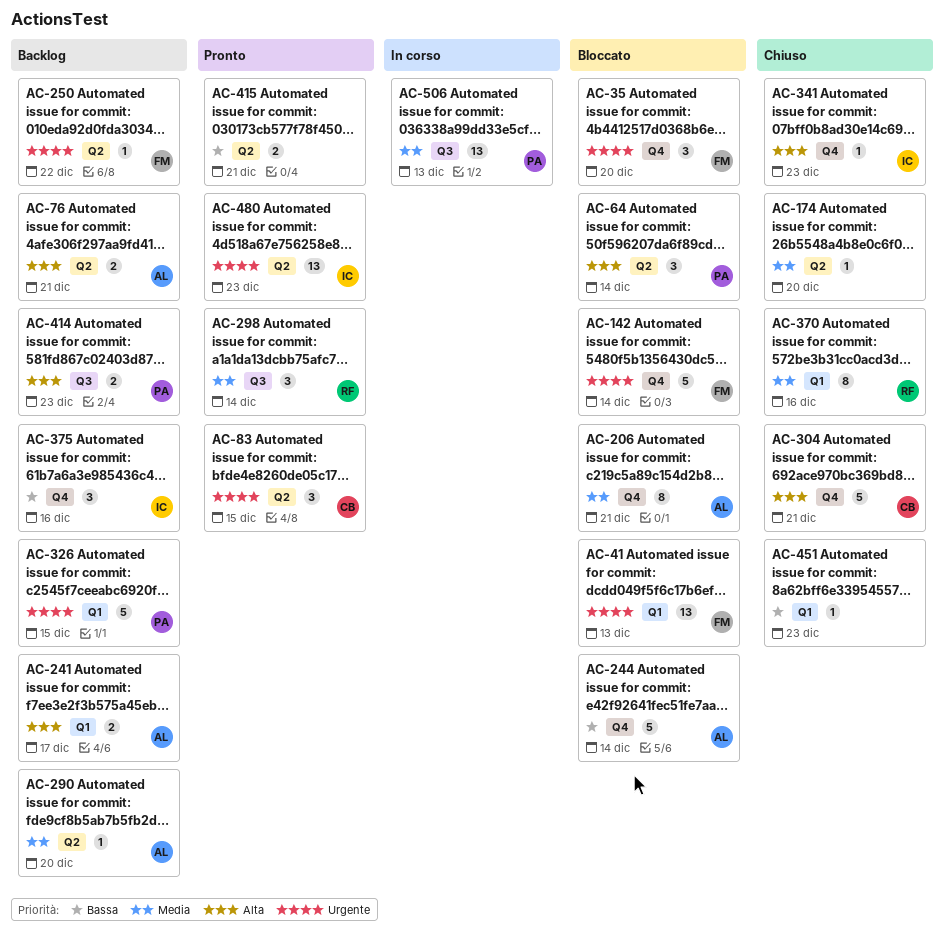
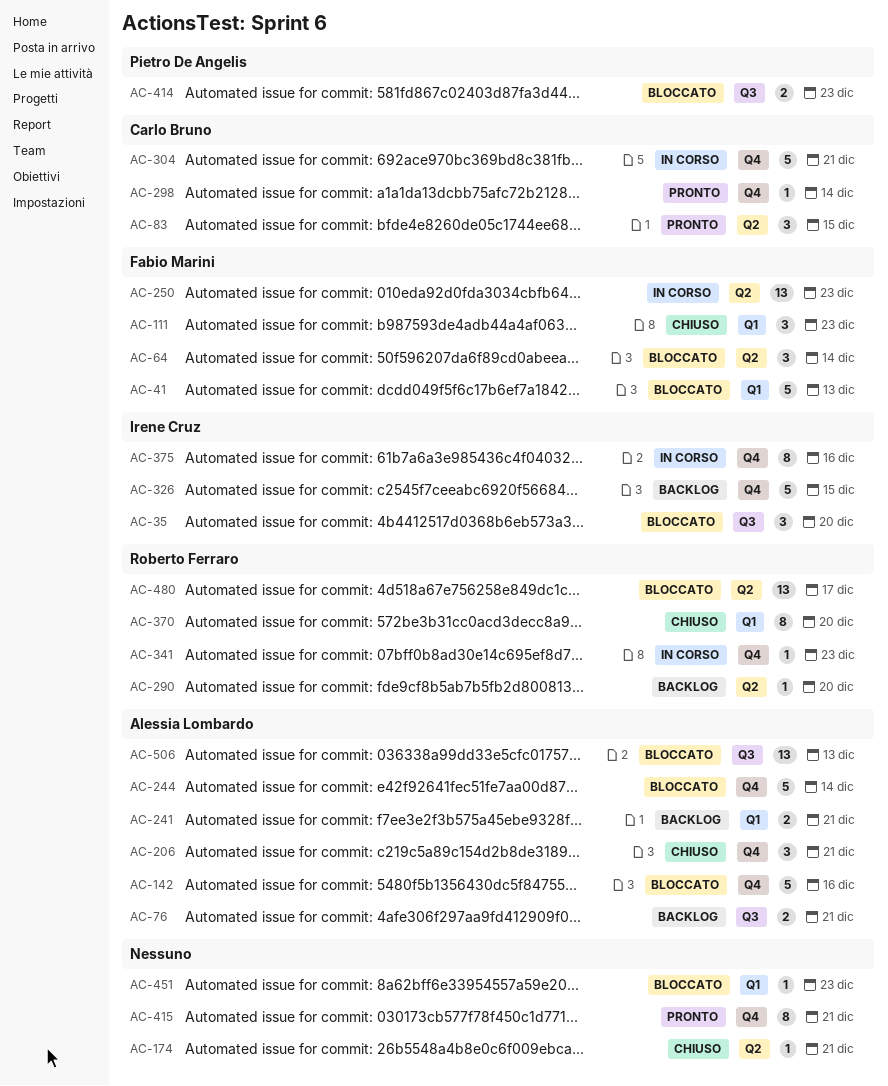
AC-35, owner: Fabio Marini -> Irene Cruz
AC-35, label: Q4 -> Q3
AC-41, estimate: 13 -> 5
AC-64, owner: Pietro De Angelis -> Fabio Marini
AC-76, label: Q2 -> Q3
AC-111: none -> present
AC-142, owner: Fabio Marini -> Alessia Lombardo
AC-142, due: Dec 14 -> Dec 16
AC-174, due: Dec 20 -> Dec 21
AC-206, status: Bloccato -> Chiuso
AC-206, estimate: 8 -> 3
AC-241, due: Dec 17 -> Dec 21
AC-250, status: Backlog -> In corso
AC-250, estimate: 1 -> 13
AC-250, due: Dec 22 -> Dec 23
AC-290, owner: Alessia Lombardo -> Roberto Ferraro
AC-298, owner: Roberto Ferraro -> Carlo Bruno
AC-298, label: Q3 -> Q4
AC-298, estimate: 3 -> 1
AC-304, status: Chiuso -> In corso
AC-326, owner: Pietro De Angelis -> Irene Cruz
AC-326, label: Q1 -> Q4
AC-341, status: Chiuso -> In corso
AC-341, owner: Irene Cruz -> Roberto Ferraro
AC-370, due: Dec 16 -> Dec 20
AC-375, status: Backlog -> In corso
AC-375, estimate: 3 -> 8
AC-414, status: Backlog -> Bloccato
AC-415, label: Q2 -> Q4
AC-415, estimate: 2 -> 8
AC-451, status: Chiuso -> Bloccato
AC-480, status: Pronto -> Bloccato
AC-480, owner: Irene Cruz -> Roberto Ferraro
AC-480, due: Dec 23 -> Dec 17
AC-506, status: In corso -> Bloccato
AC-506, owner: Pietro De Angelis -> Alessia Lombardo

